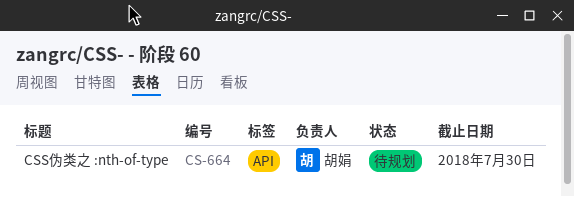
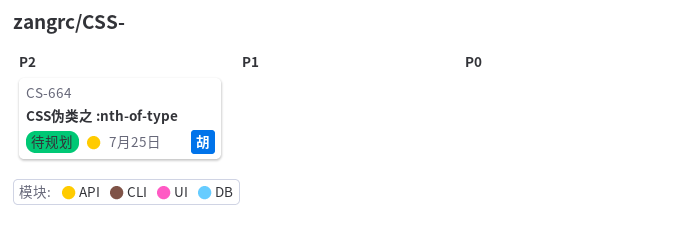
CS-664, due: Jul 30 -> Jul 25

